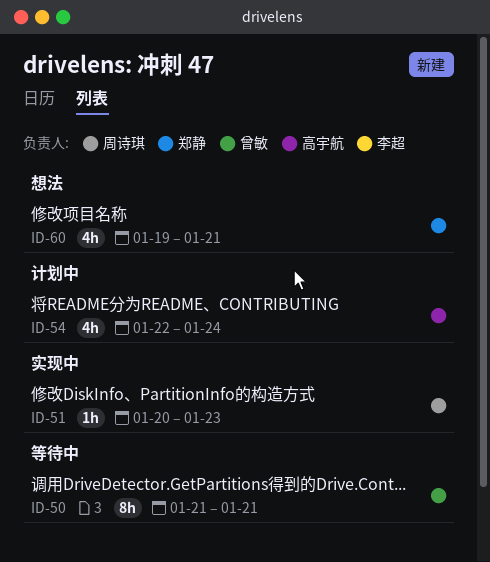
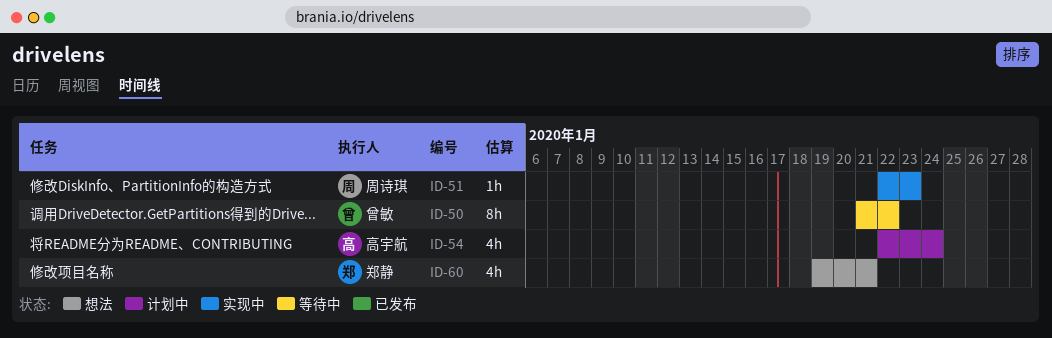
ID-50, due: Jan 21 -> Jan 22
ID-51, start: Jan 20 -> Jan 22

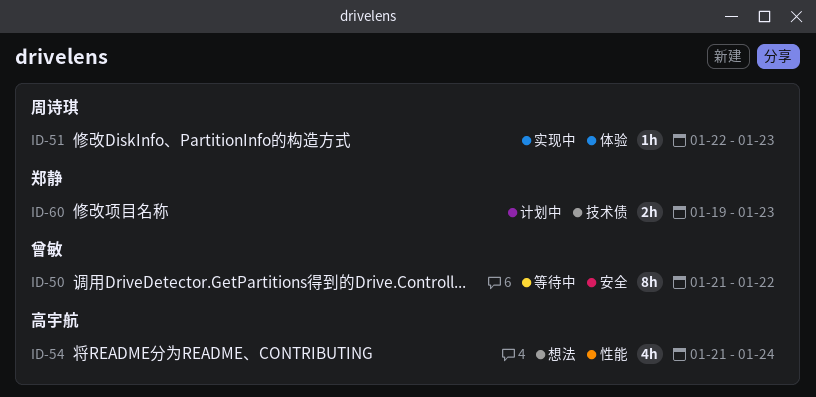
ID-54, status: 计划中 -> 想法
ID-54, start: Jan 22 -> Jan 21
ID-60, status: 想法 -> 计划中
ID-60, estimate: 4h -> 2h
ID-60, due: Jan 21 -> Jan 23

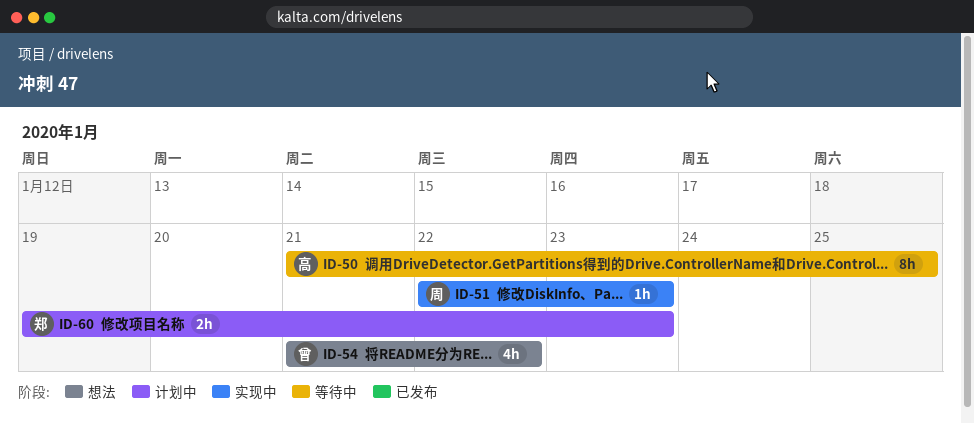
ID-50, owner: 曾敏 -> 高宇航
ID-50, due: Jan 22 -> Jan 25
ID-54, owner: 高宇航 -> 曾敏
ID-54, due: Jan 24 -> Jan 22

